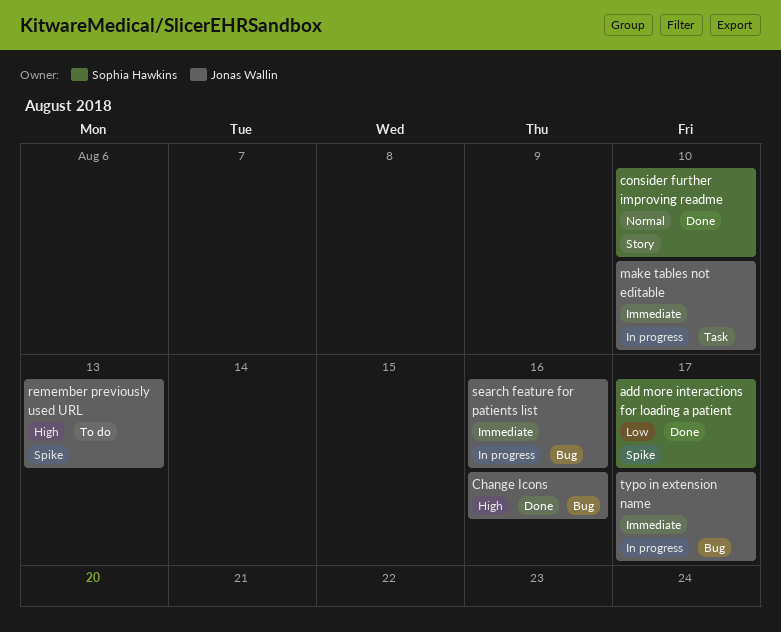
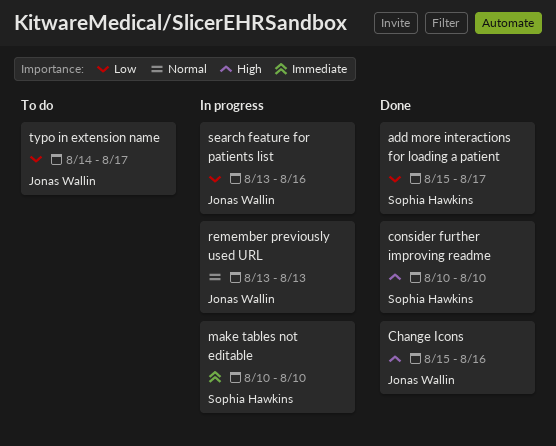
consider further improving readme, priority: Normal -> High
make tables not editable, owner: Jonas Wallin -> Sophia Hawkins
remember previously used URL, status: To do -> In progress
remember previously used URL, priority: High -> Normal
search feature for patients list, priority: Immediate -> Low
typo in extension name, status: In progress -> To do
typo in extension name, priority: Immediate -> Low

